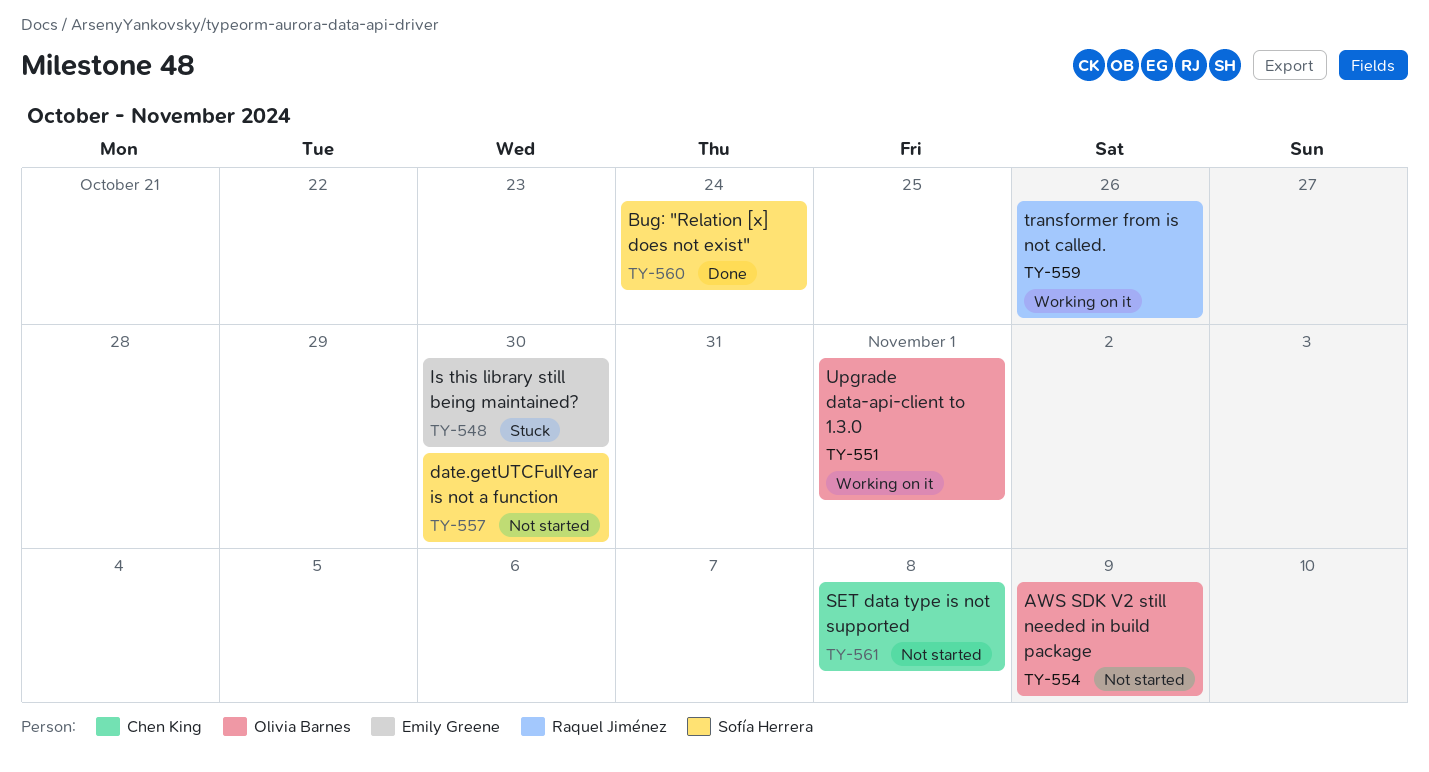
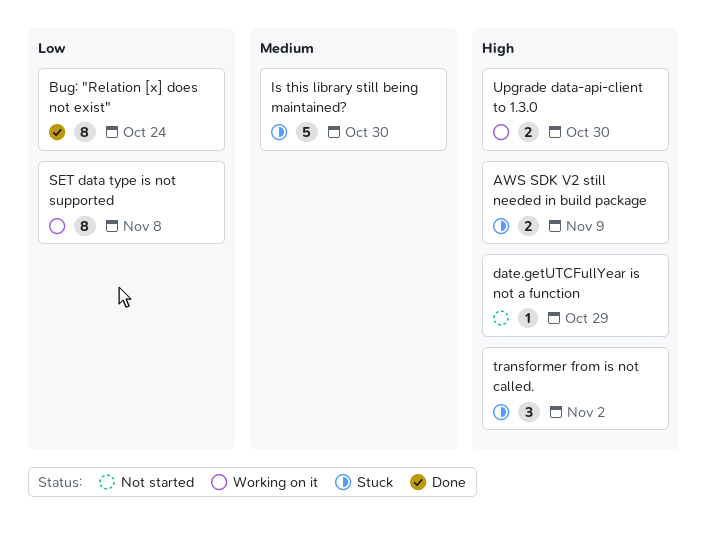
AWS SDK V2 still needed in build package, status: Not started -> Stuck
date.getUTCFullYear is not a function, due: Oct 30 -> Oct 29
SET data type is not supported, status: Not started -> Working on it
transformer from is not called., status: Working on it -> Stuck
transformer from is not called., due: Oct 26 -> Nov 2
Upgrade data-api-client to 1.3.0, due: Nov 1 -> Oct 30

